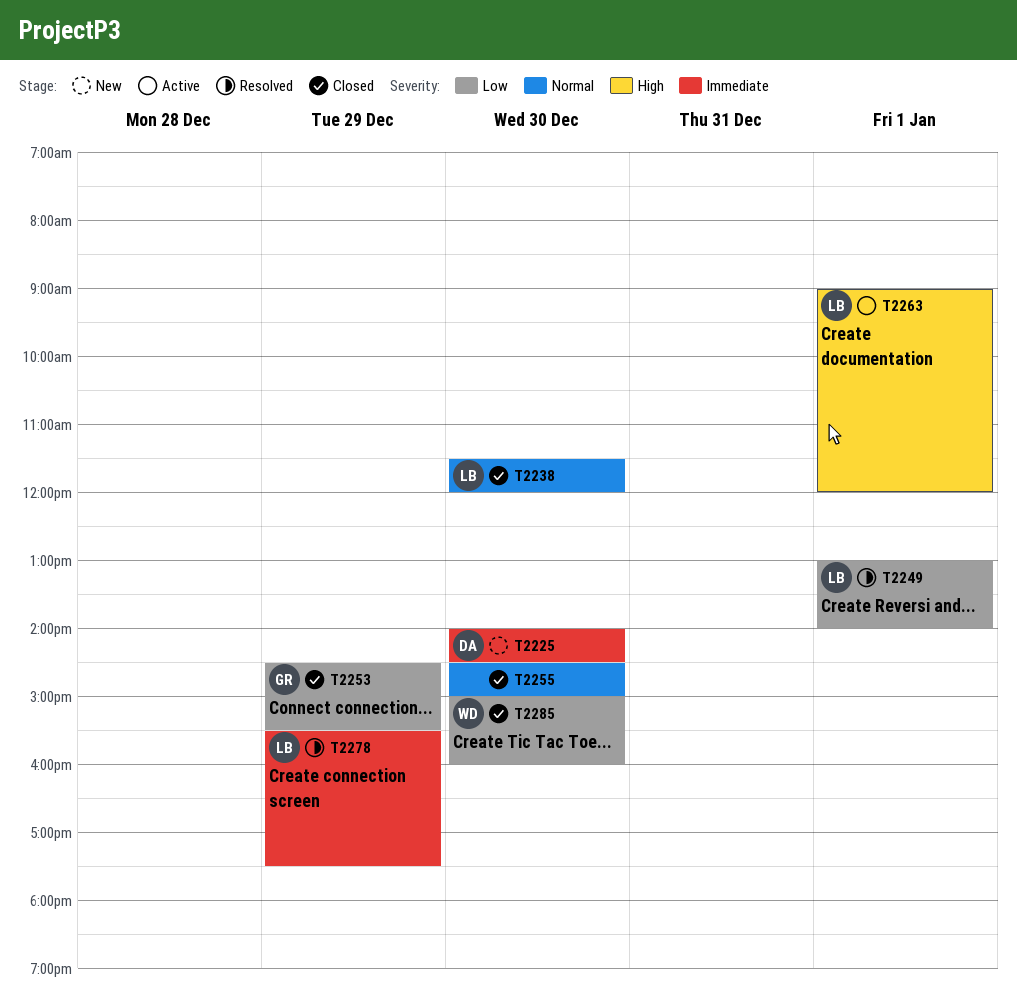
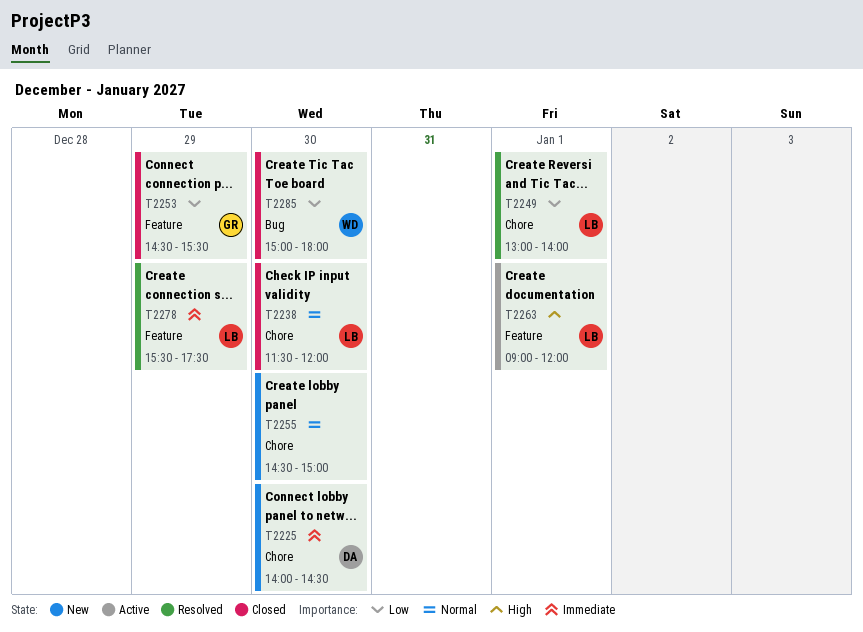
T2255, status: Closed -> New
T2285, ends: 16:00 -> 18:00

